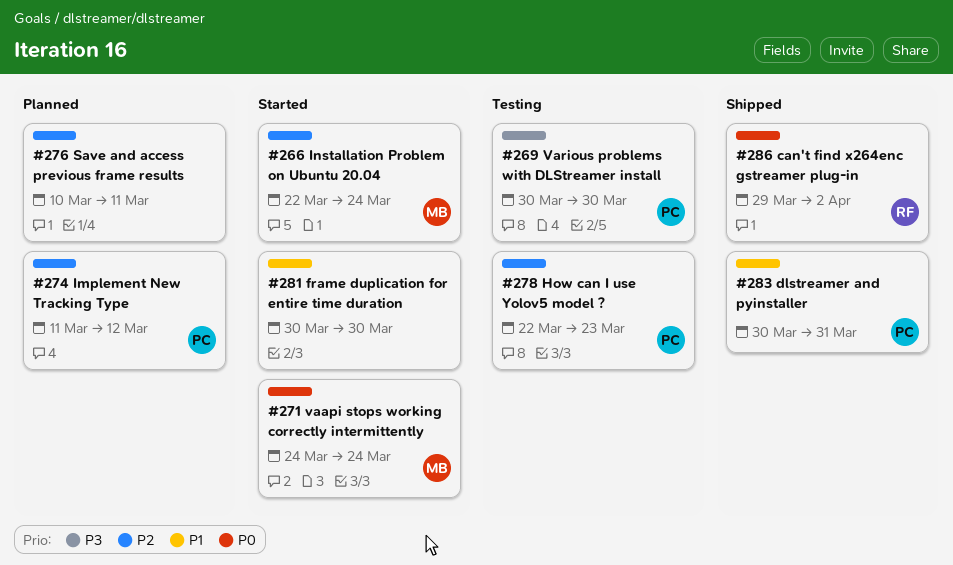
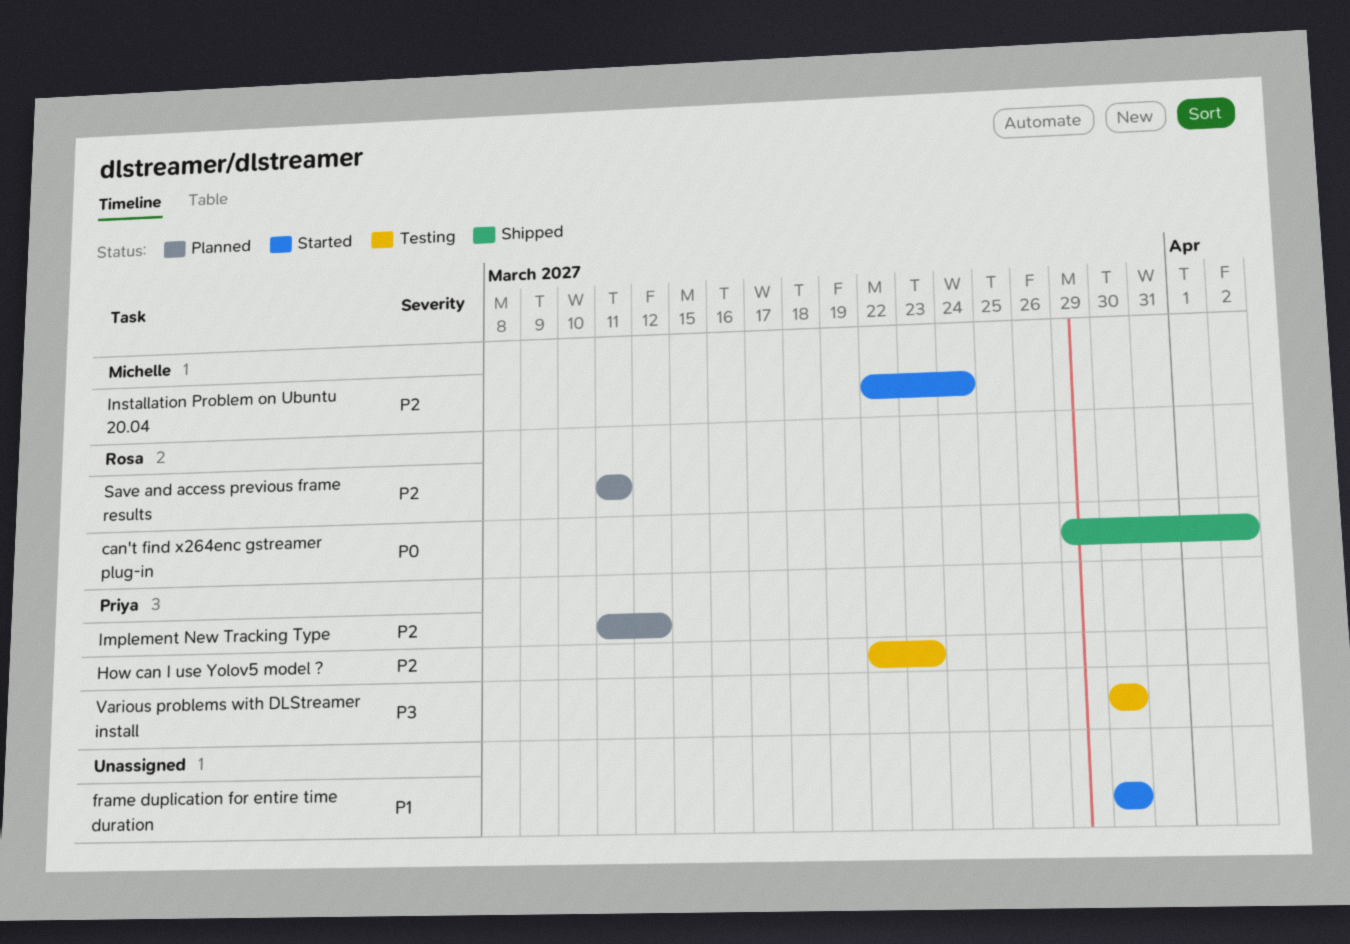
dlstreamer and pyinstaller: present -> none
Save and access previous frame results, owner: none -> Rosa
Save and access previous frame results, start: Mar 10 -> Mar 11
vaapi stops working correctly intermittently: present -> none

